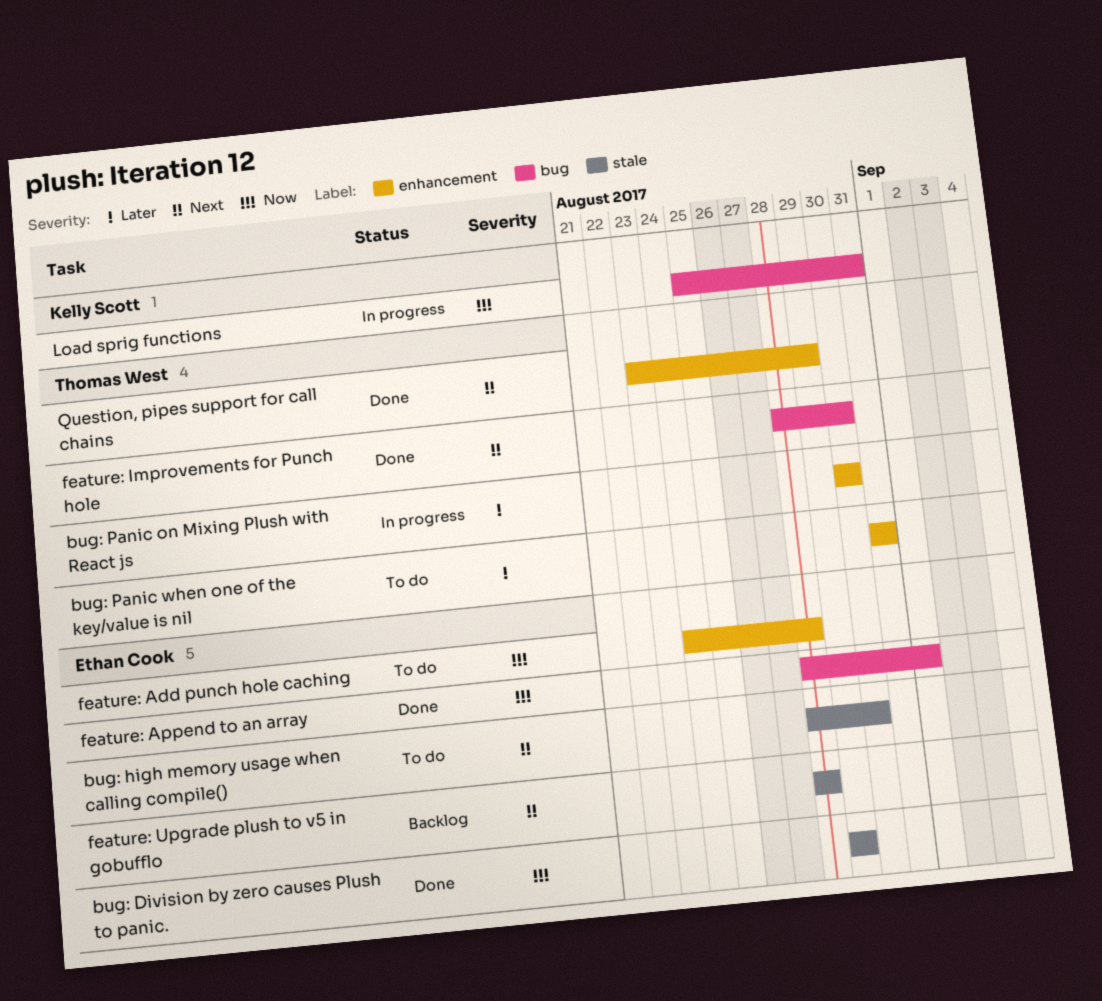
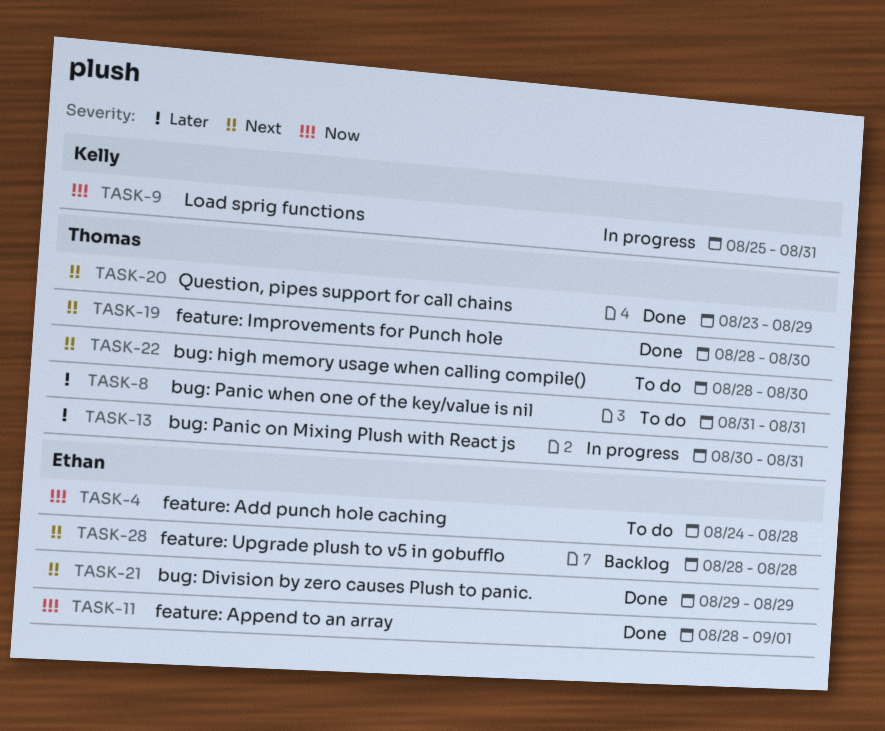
bug: Division by zero causes Plush to panic., priority: Now -> Next
bug: high memory usage when calling compile(), owner: Ethan Cook -> Thomas West
bug: Panic on Mixing Plush with React js, due: Aug 30 -> Aug 31

